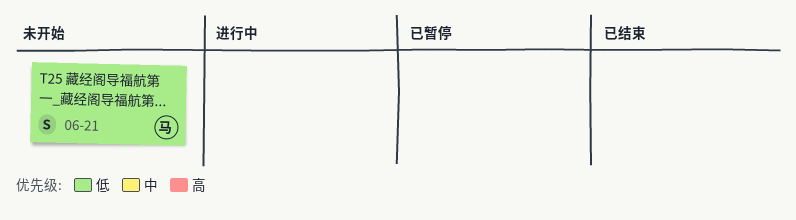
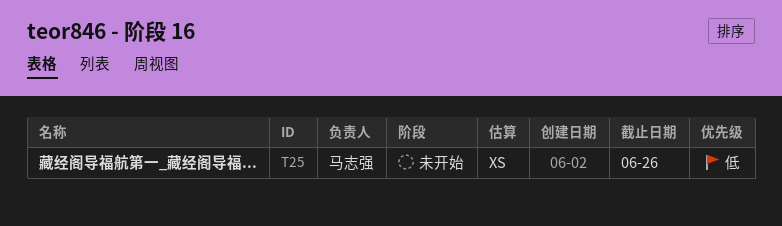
T25, estimate: S -> XS
T25, due: Jun 21 -> Jun 26

